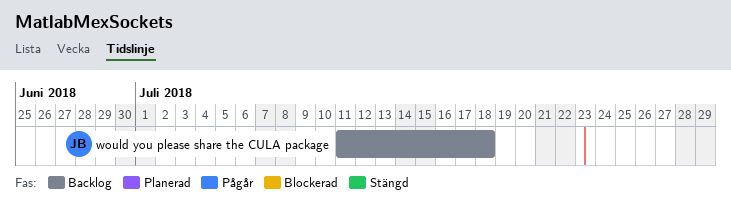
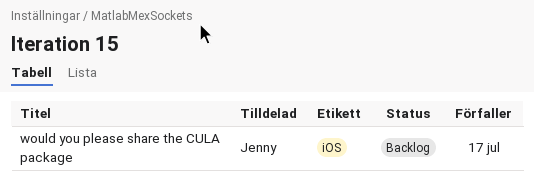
would you please share the CULA package, due: Jul 18 -> Jul 17

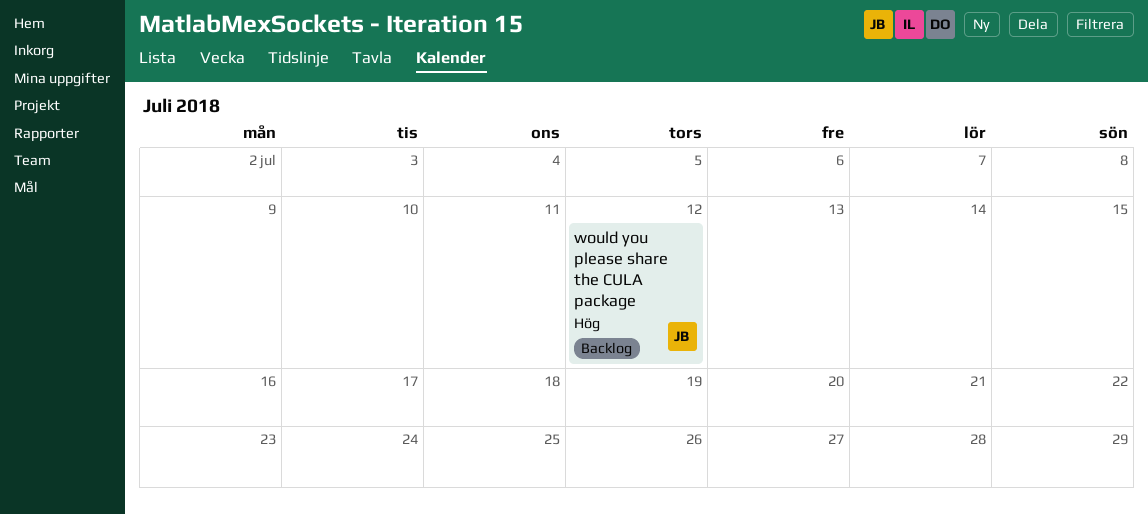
would you please share the CULA package, due: Jul 17 -> Jul 12

